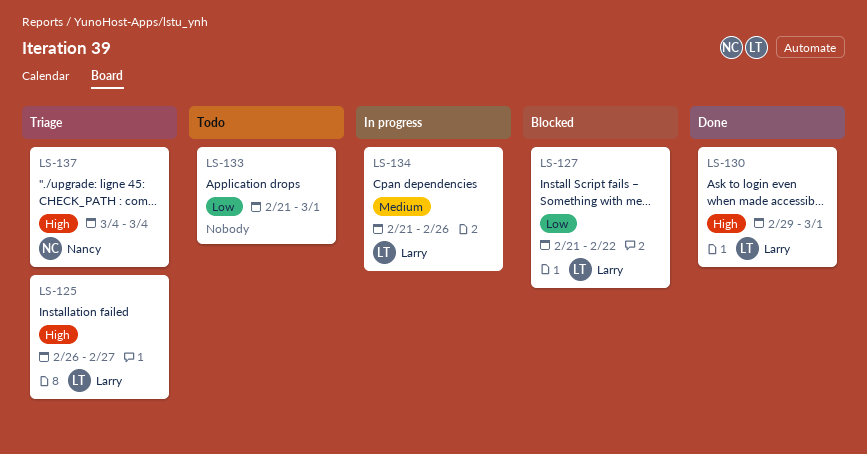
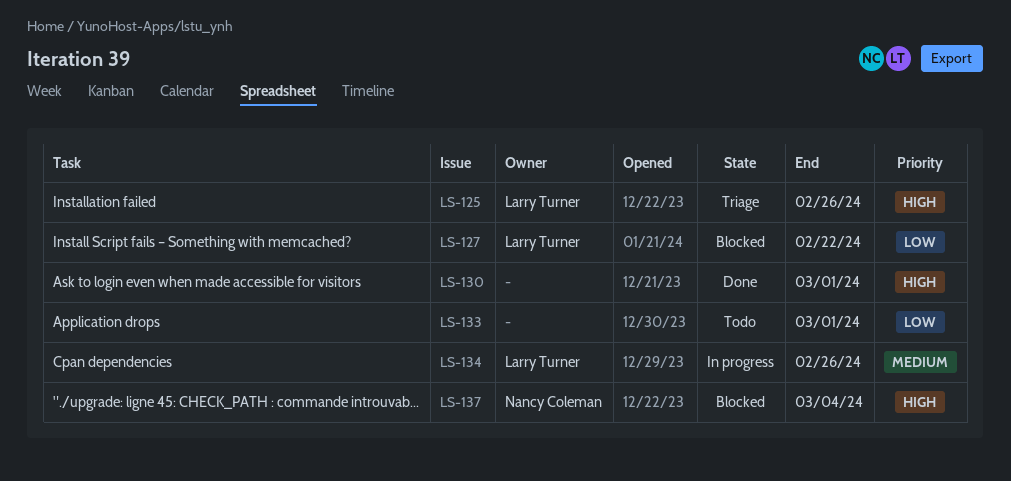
LS-125, due: Feb 27 -> Feb 26
LS-130, owner: Larry Turner -> none
LS-137, status: Triage -> Blocked

